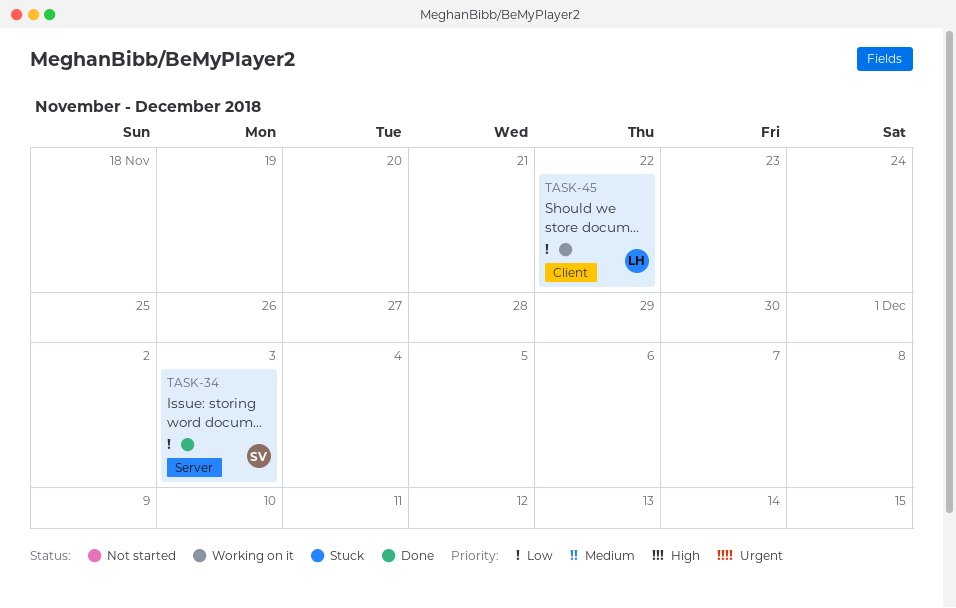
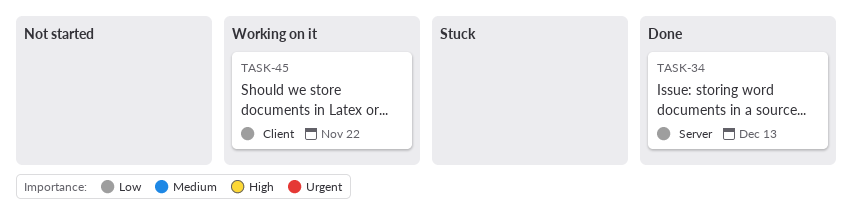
TASK-34, due: Dec 3 -> Dec 13

